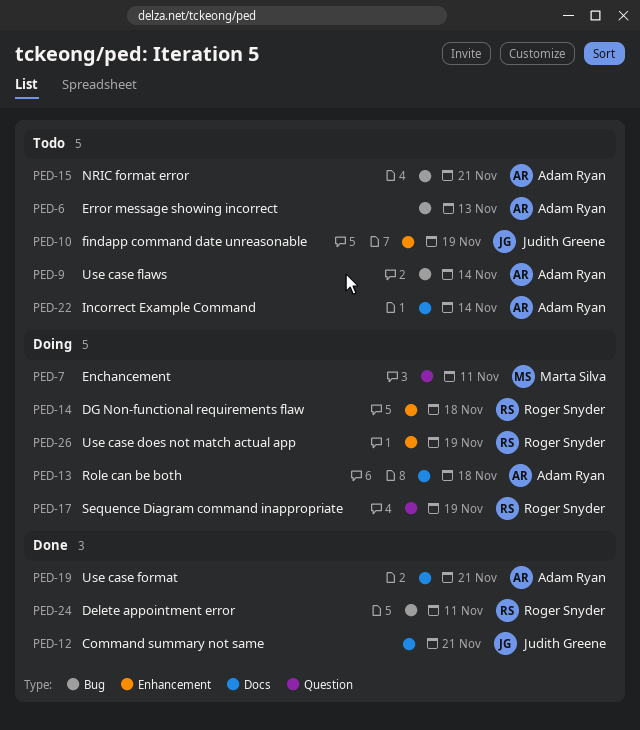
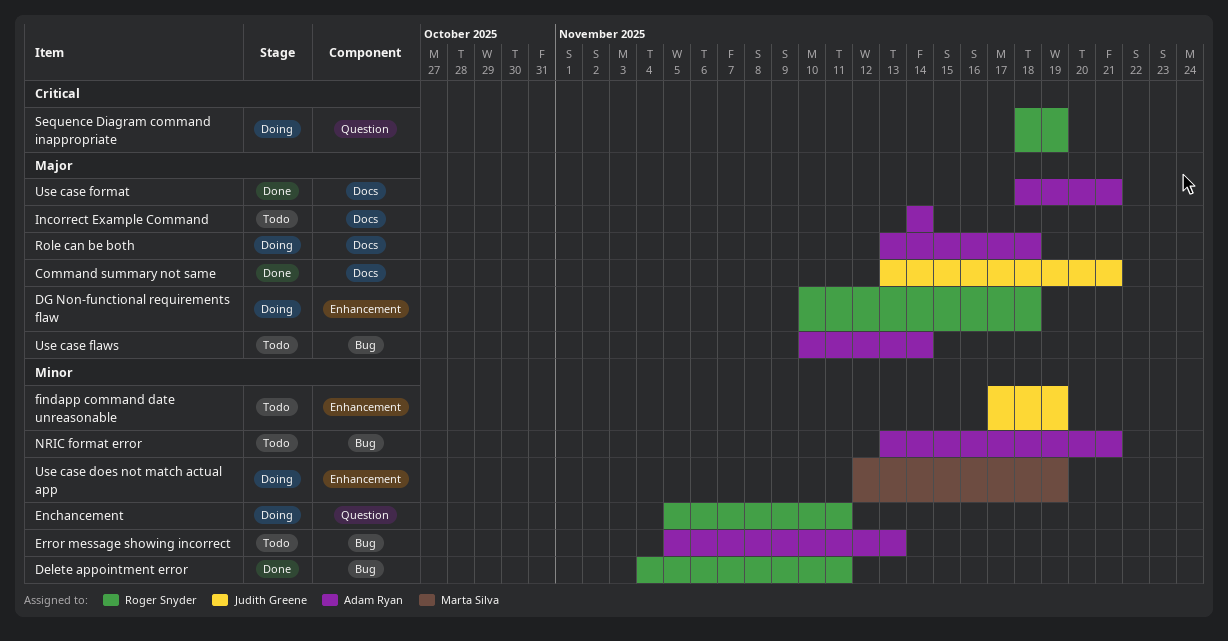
Enchancement, owner: Marta Silva -> Roger Snyder
Use case does not match actual app, owner: Roger Snyder -> Marta Silva

